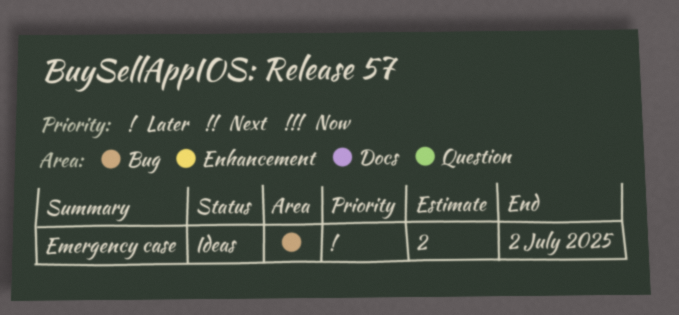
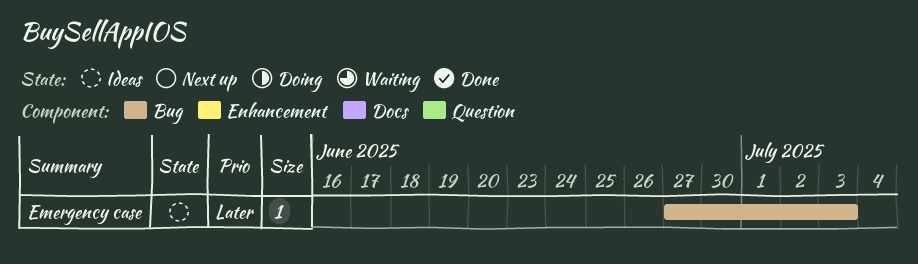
Emergency case, estimate: 2 -> 1
Emergency case, due: Jul 2 -> Jul 3

